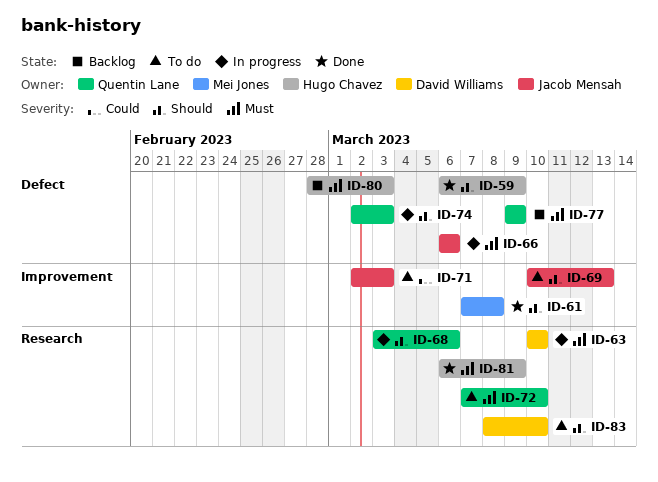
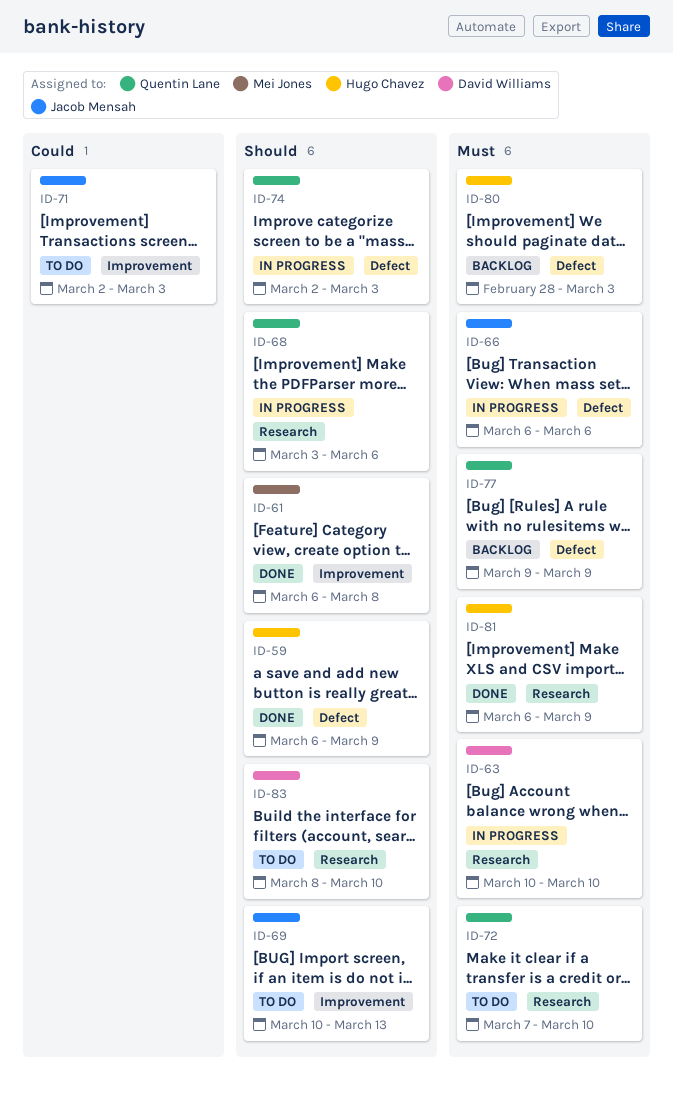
ID-61, start: Mar 7 -> Mar 6

